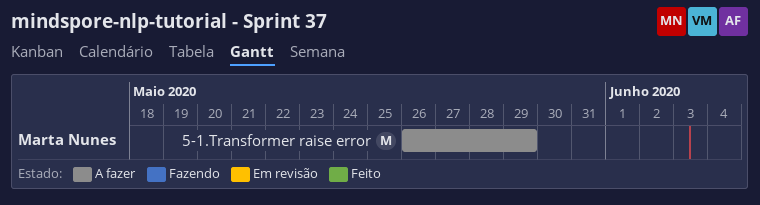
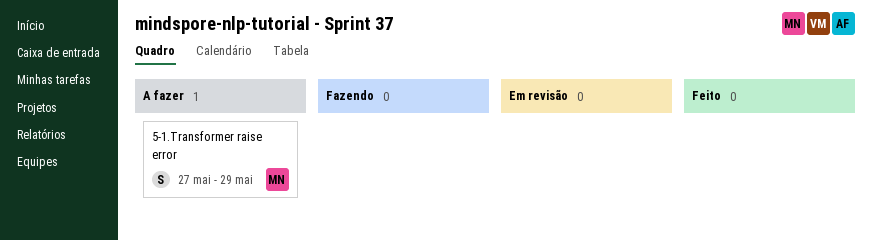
5-1.Transformer raise error, estimate: M -> S
5-1.Transformer raise error, start: May 26 -> May 27

